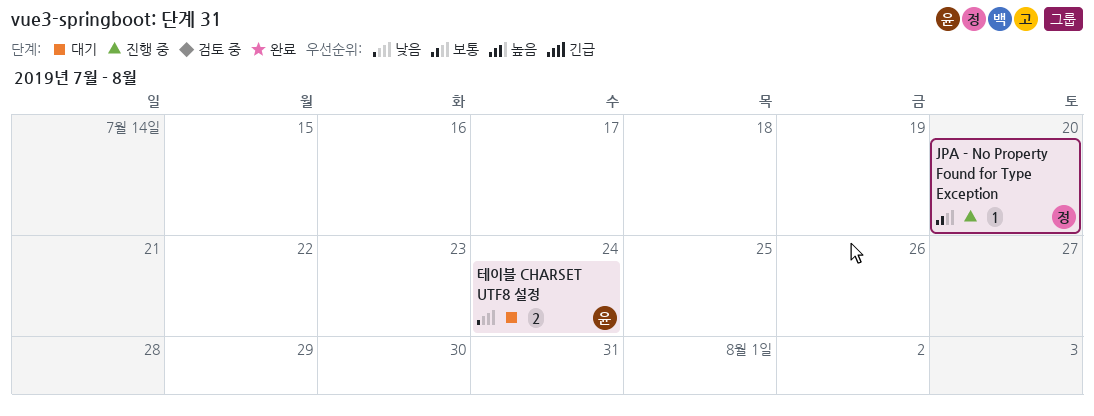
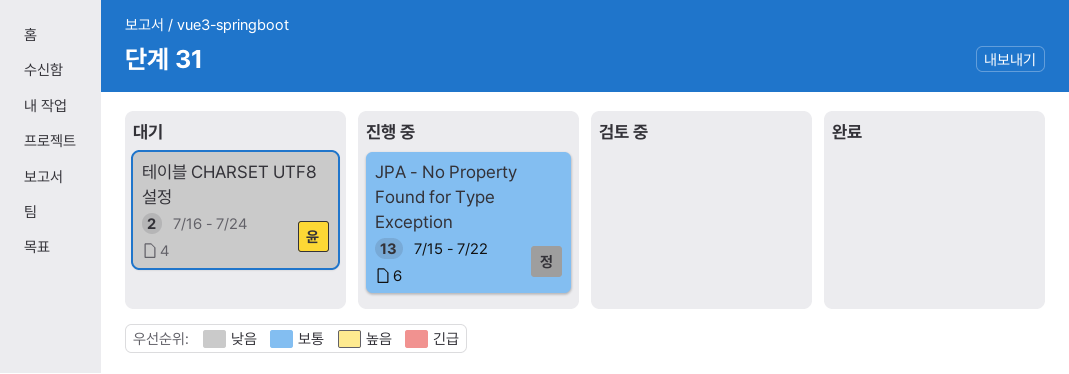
JPA - No Property Found for Type Exception, estimate: 1 -> 13
JPA - No Property Found for Type Exception, due: Jul 20 -> Jul 22

